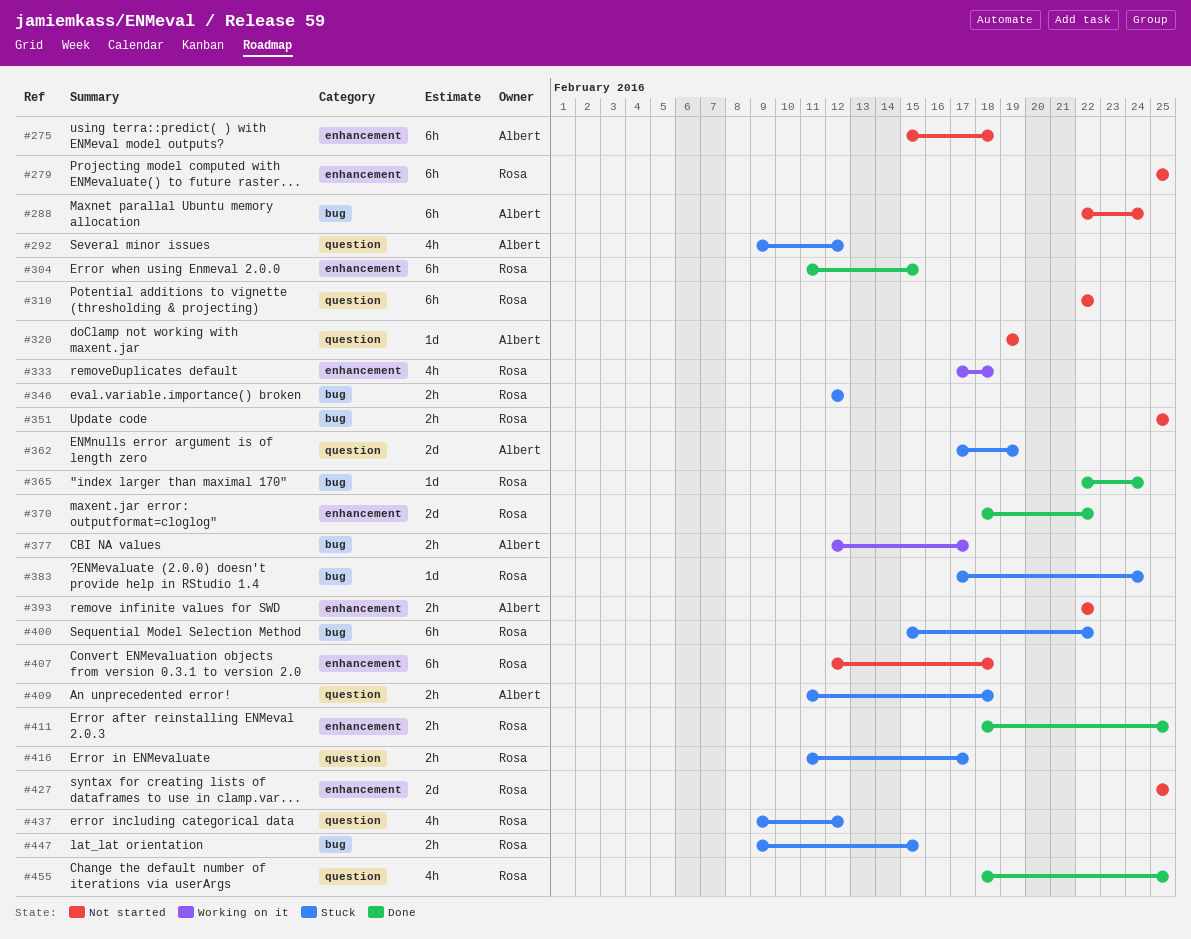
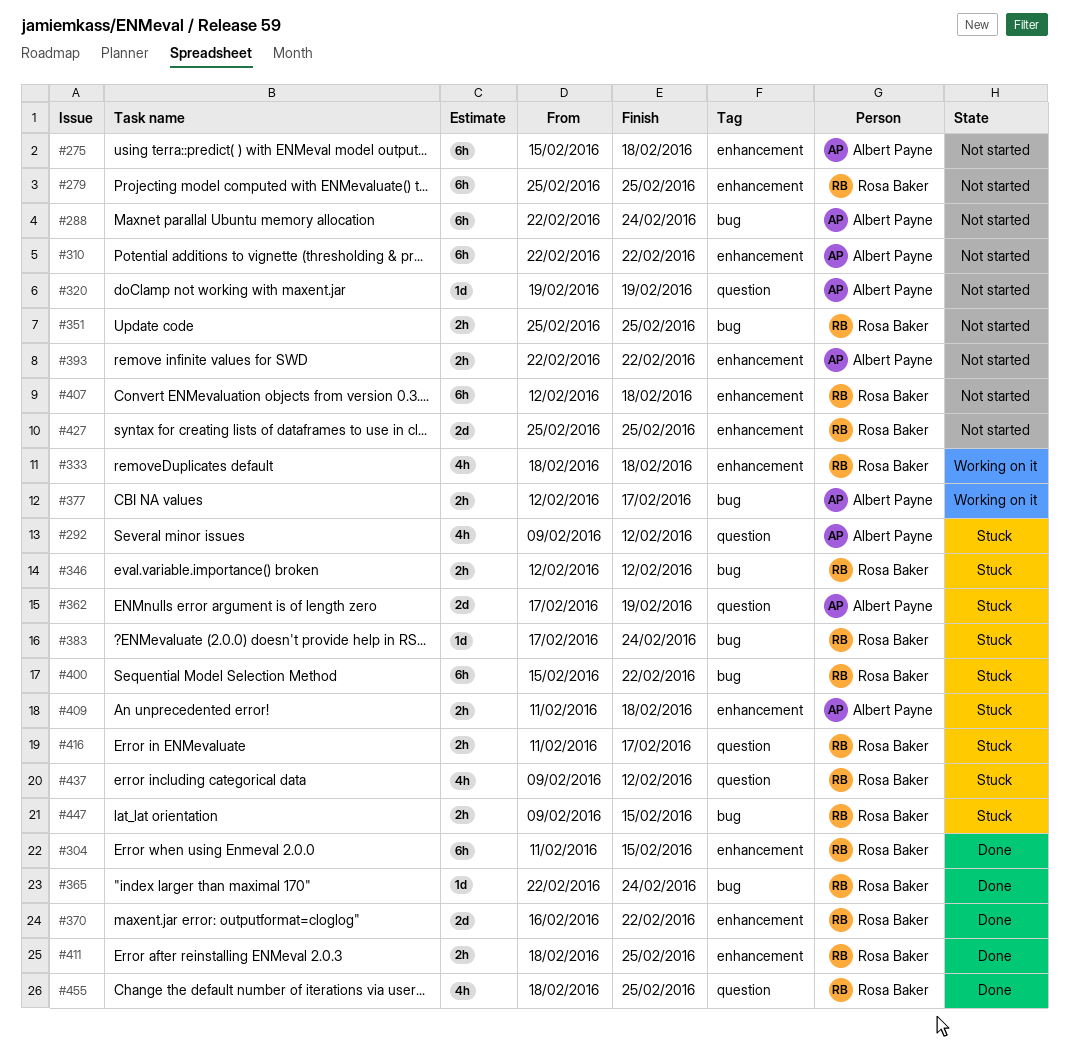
#310, owner: Rosa Baker -> Albert Payne
#310, label: question -> enhancement
#333, start: Feb 17 -> Feb 18
#370, start: Feb 18 -> Feb 16
#409, label: question -> enhancement

